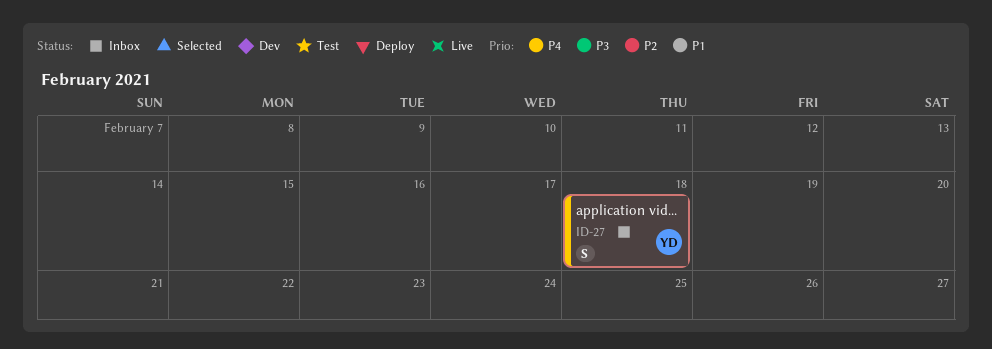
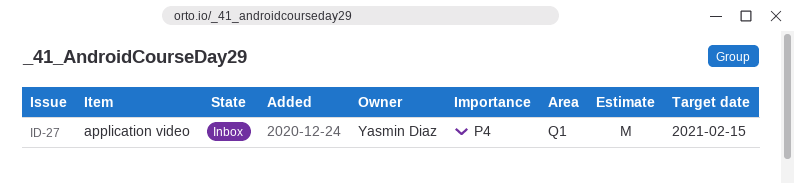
ID-27, estimate: S -> M
ID-27, due: Feb 18 -> Feb 15

